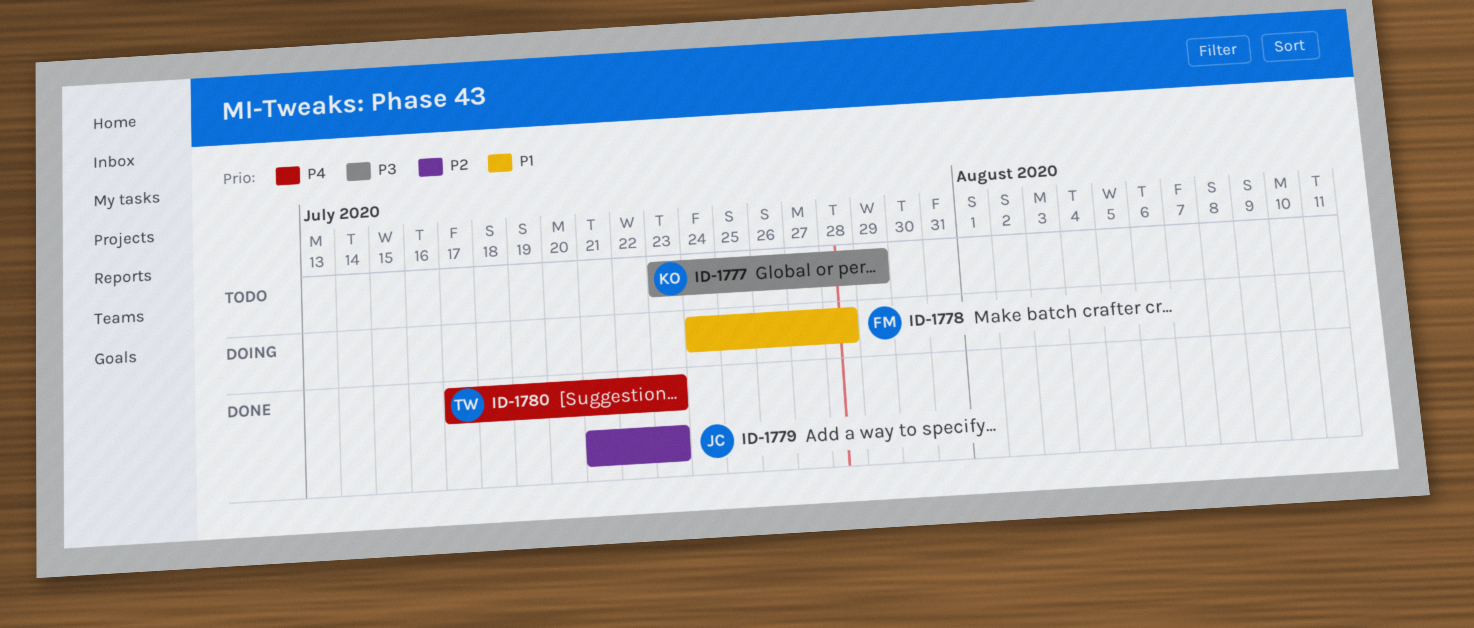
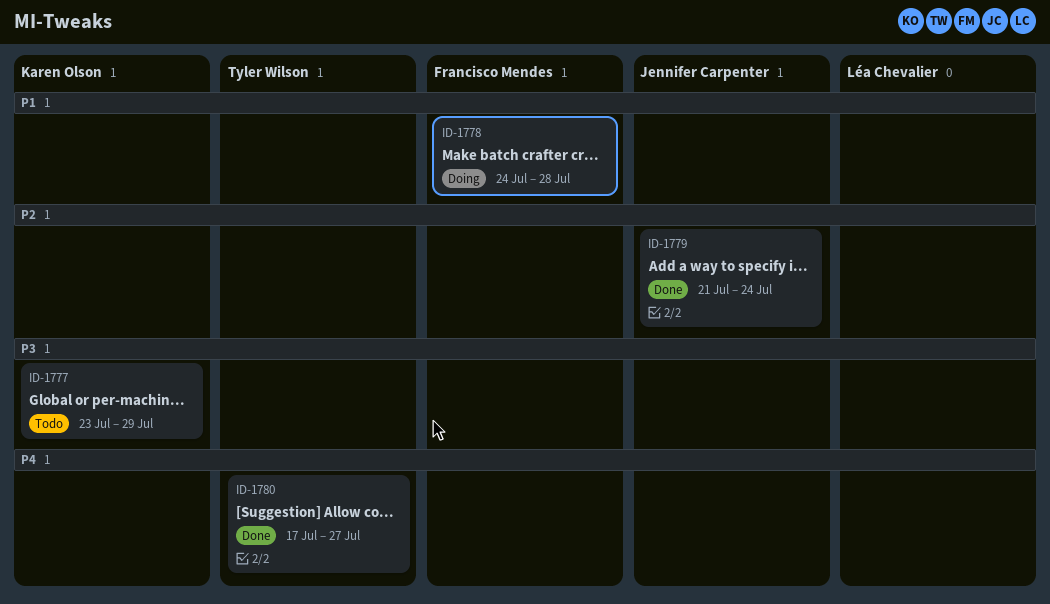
ID-1779, due: Jul 23 -> Jul 24
ID-1780, due: Jul 23 -> Jul 27

